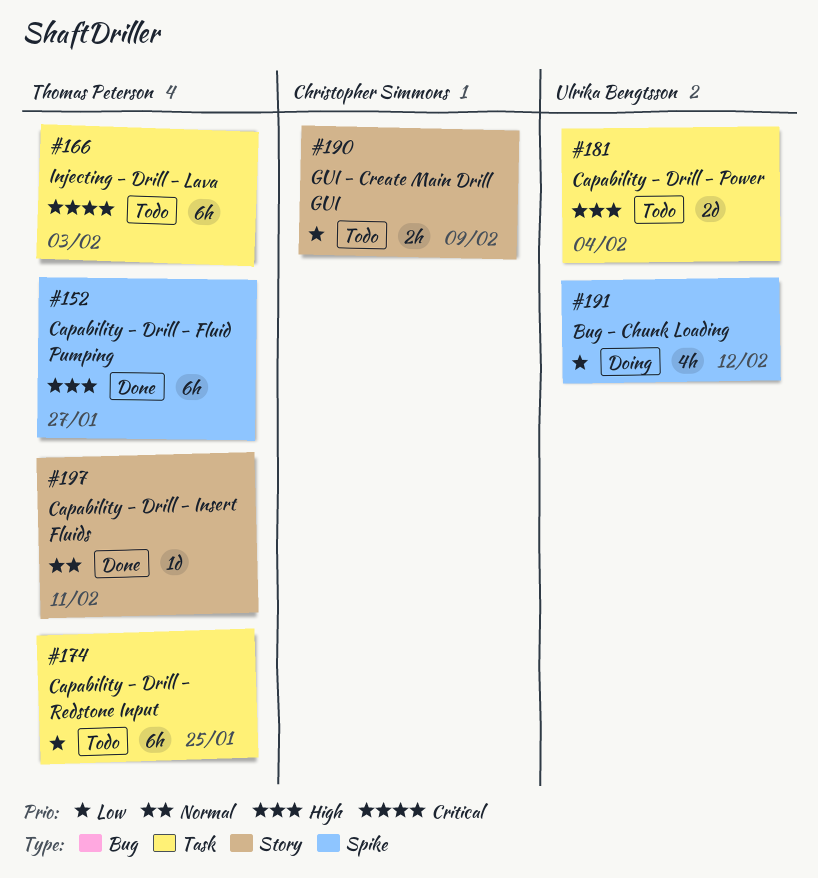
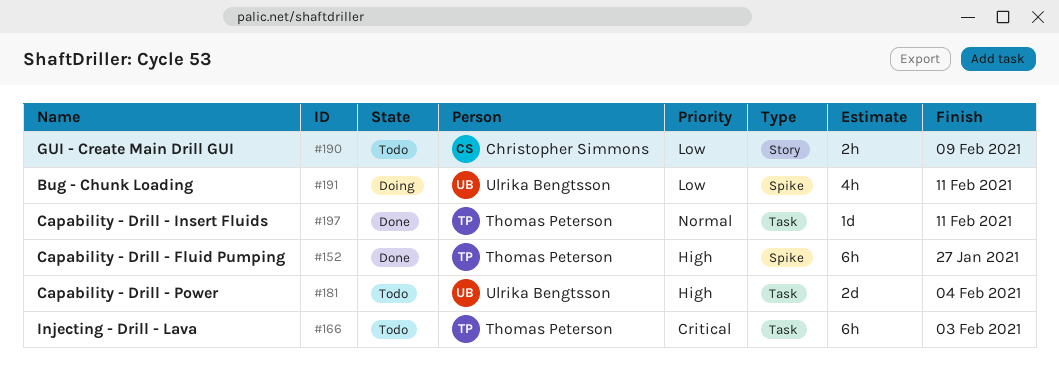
#174: present -> none
#191, due: Feb 12 -> Feb 11
#197, label: Story -> Task

